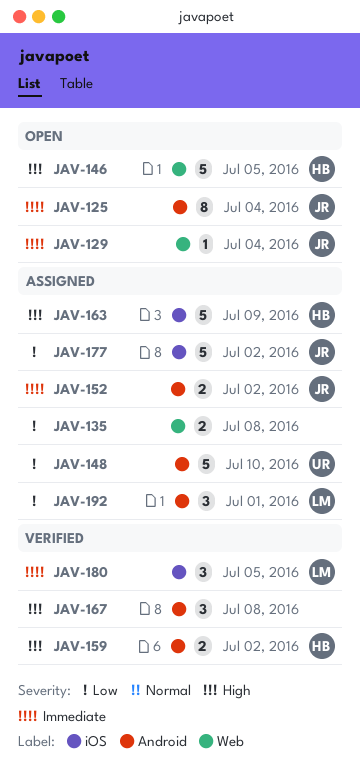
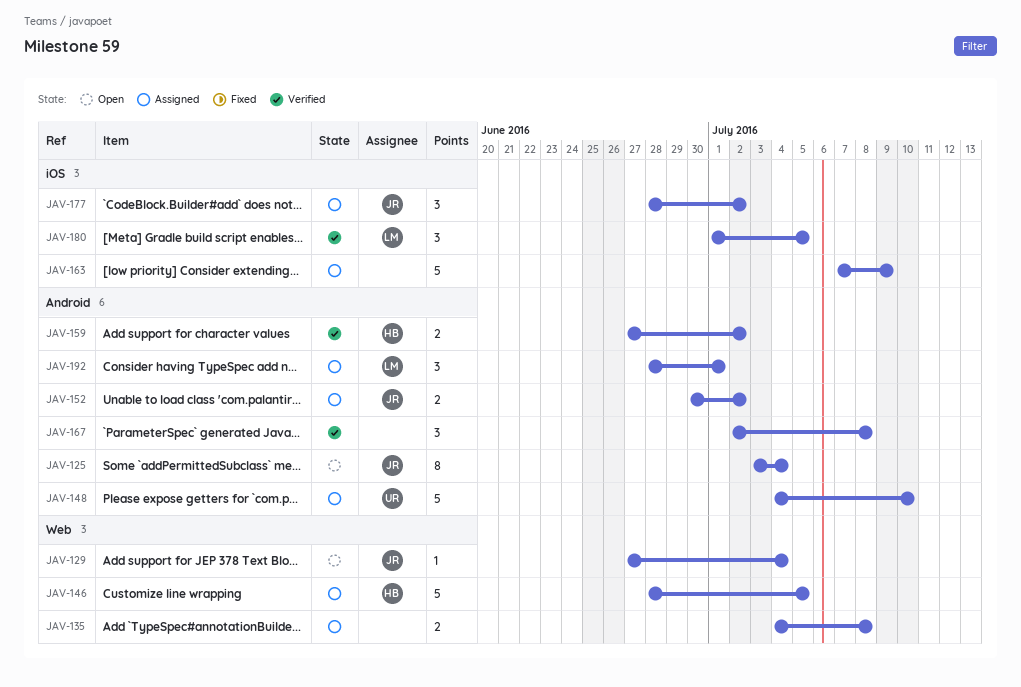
JAV-146, status: Open -> Assigned
JAV-163, owner: HB -> none
JAV-177, estimate: 5 -> 3

